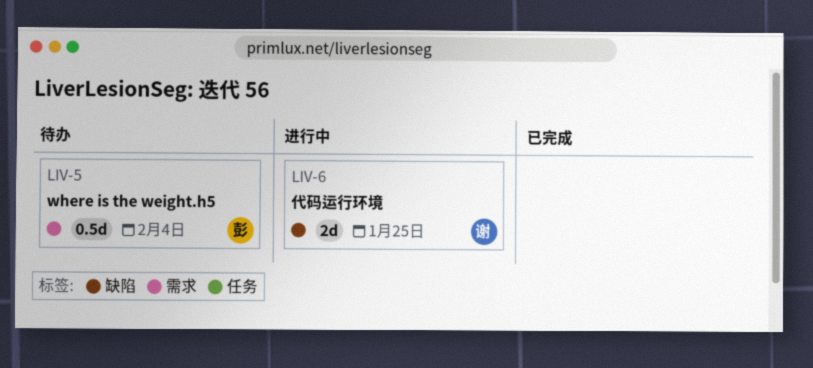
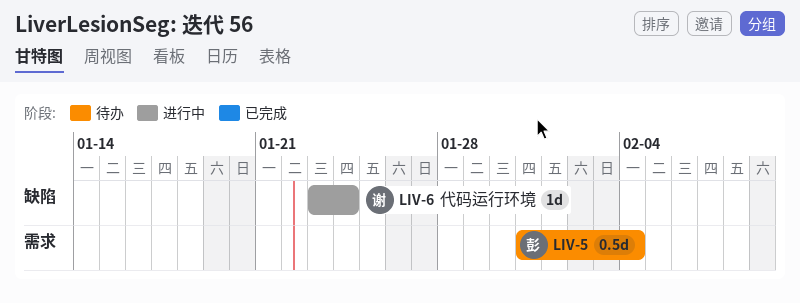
LIV-6, estimate: 2d -> 1d
LIV-6, due: Jan 25 -> Jan 24

